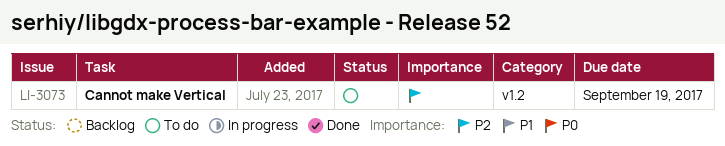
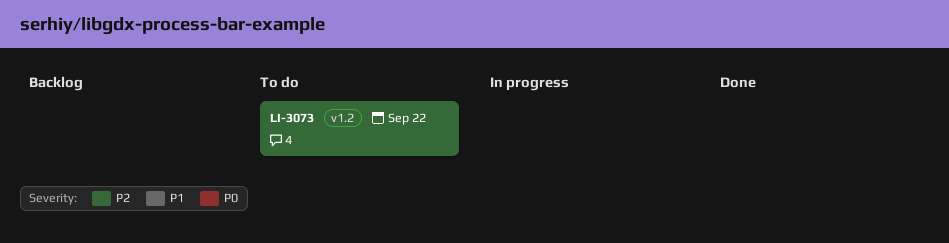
LI-3073, due: Sep 19 -> Sep 22

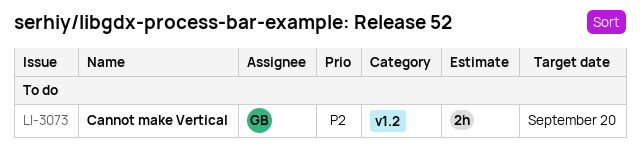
LI-3073, due: Sep 22 -> Sep 20

